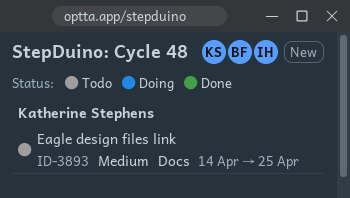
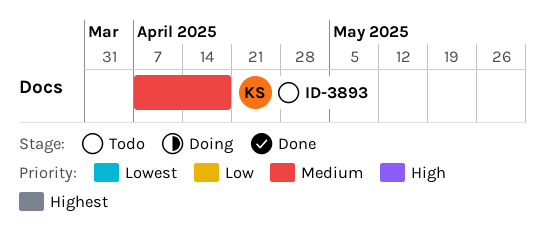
ID-3893, start: Apr 14 -> Apr 7
ID-3893, due: Apr 25 -> Apr 18

